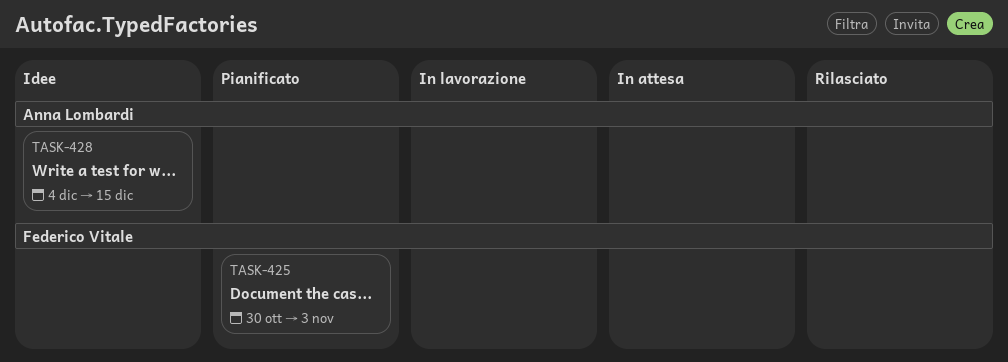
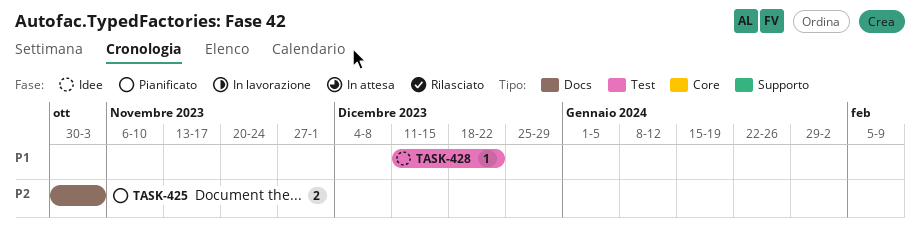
TASK-428, start: Dec 4 -> Dec 11
TASK-428, due: Dec 15 -> Dec 22

